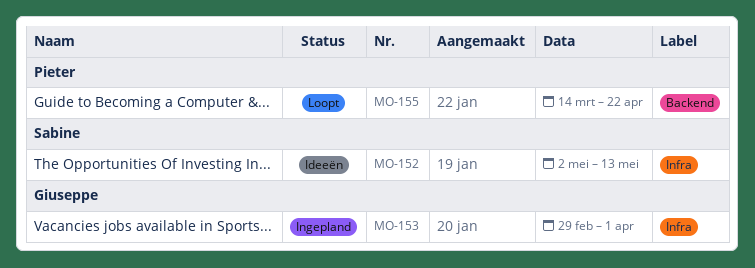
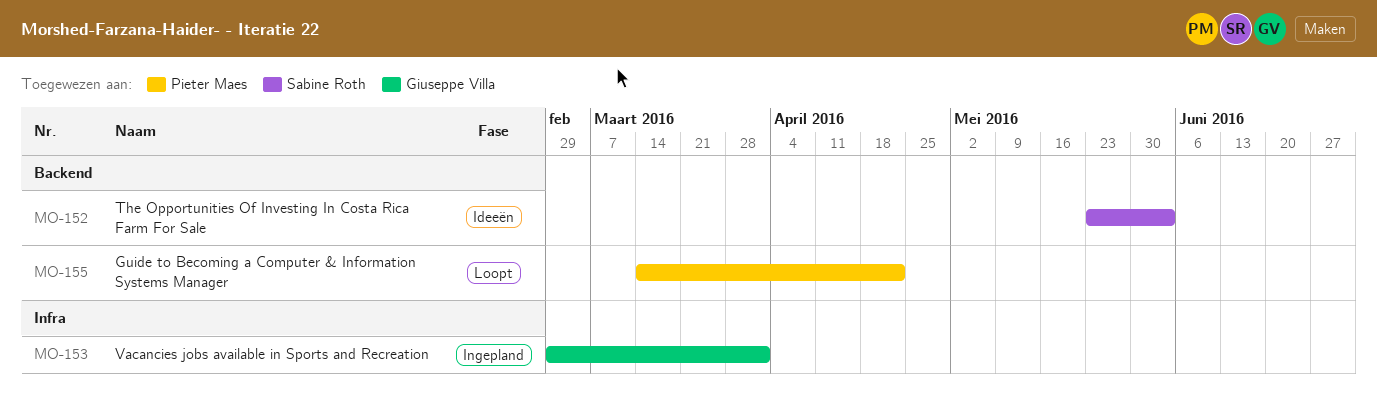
MO-152, label: Infra -> Backend
MO-152, start: May 2 -> May 23
MO-152, due: May 13 -> Jun 3

